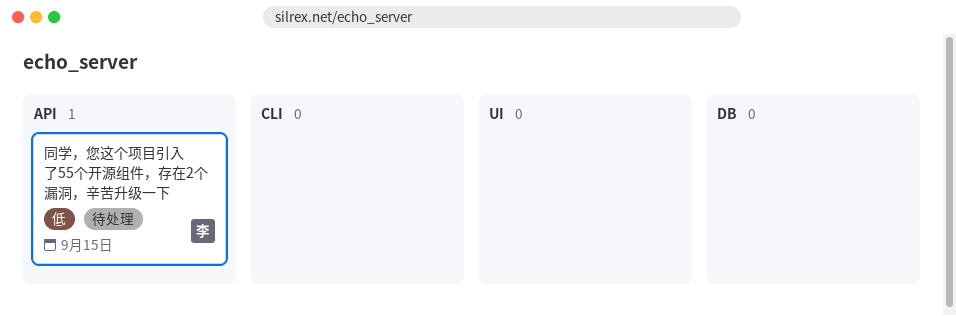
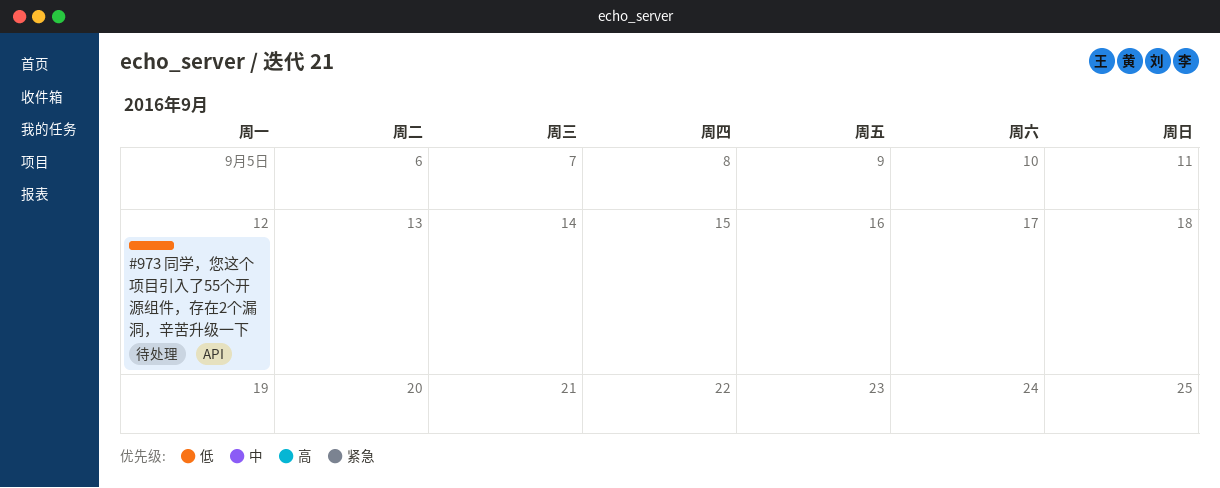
同学，您这个项目引入了55个开源组件，存在2个漏洞，辛苦升级一下, due: Sep 15 -> Sep 12

